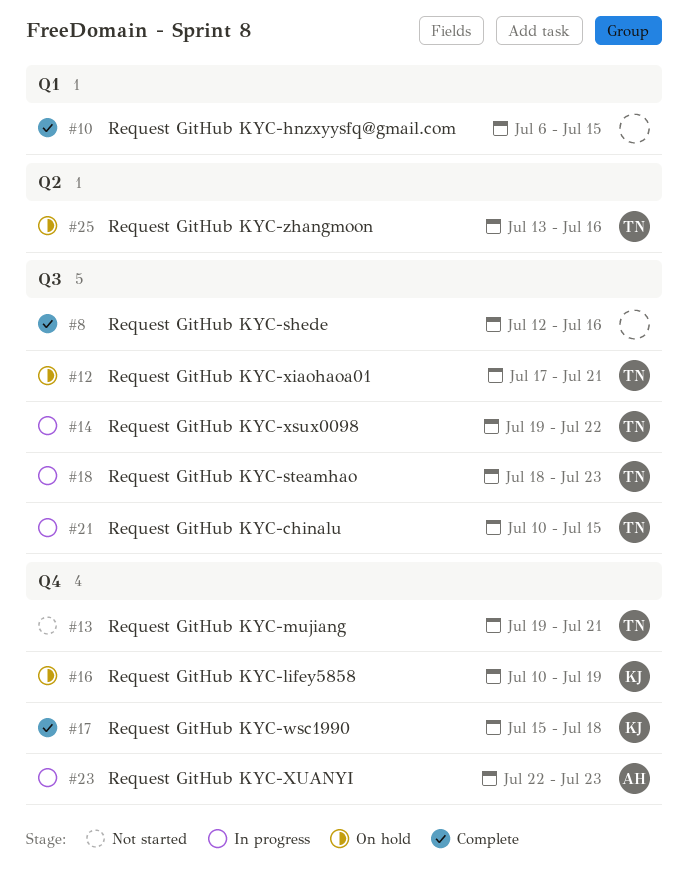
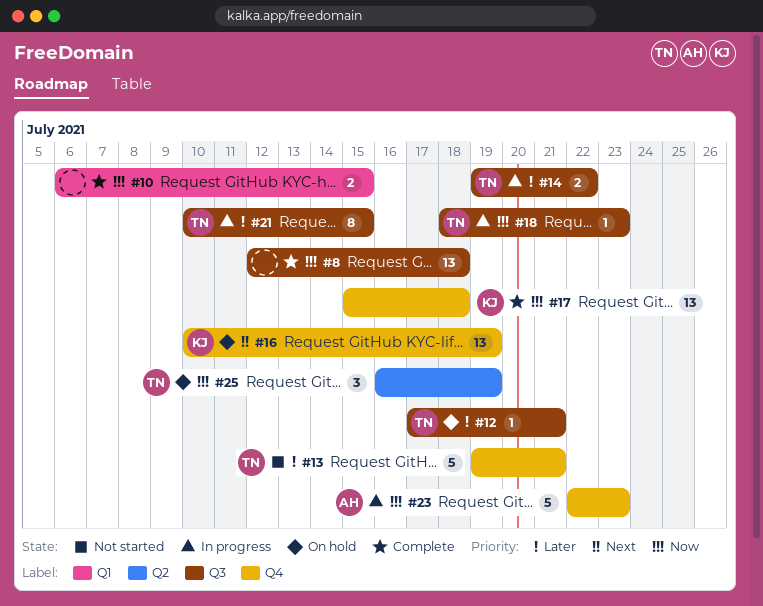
#8, due: Jul 16 -> Jul 18
#25, start: Jul 13 -> Jul 16
#25, due: Jul 16 -> Jul 19

